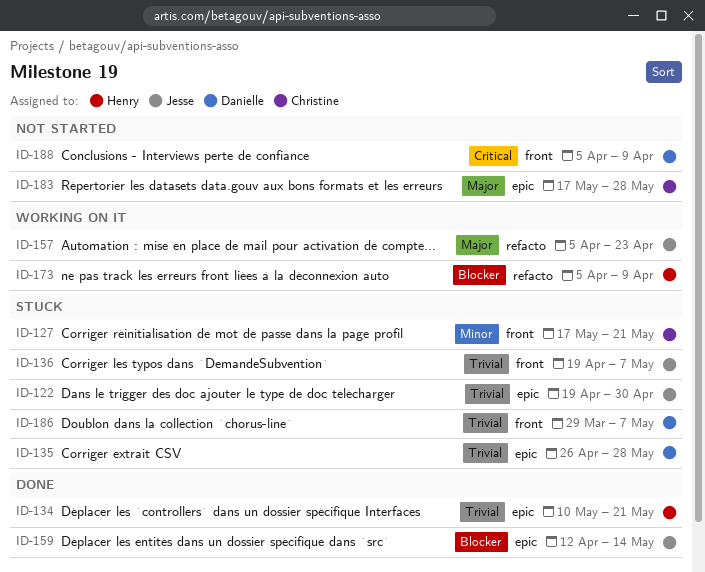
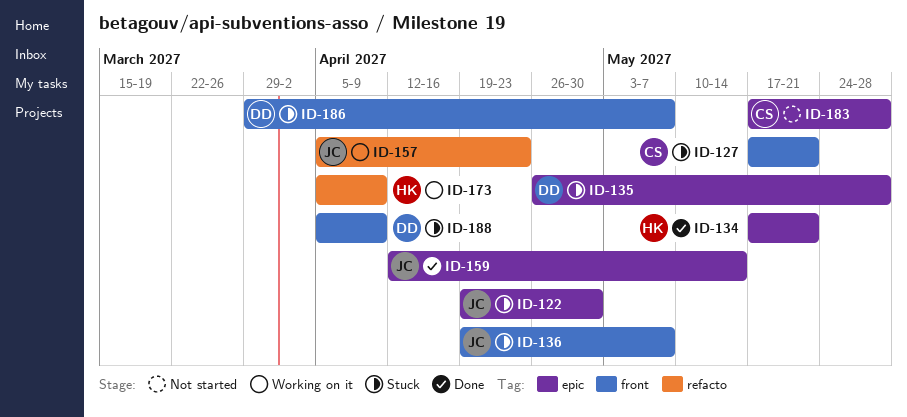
ID-134, start: May 10 -> May 17
ID-188, status: Not started -> Stuck

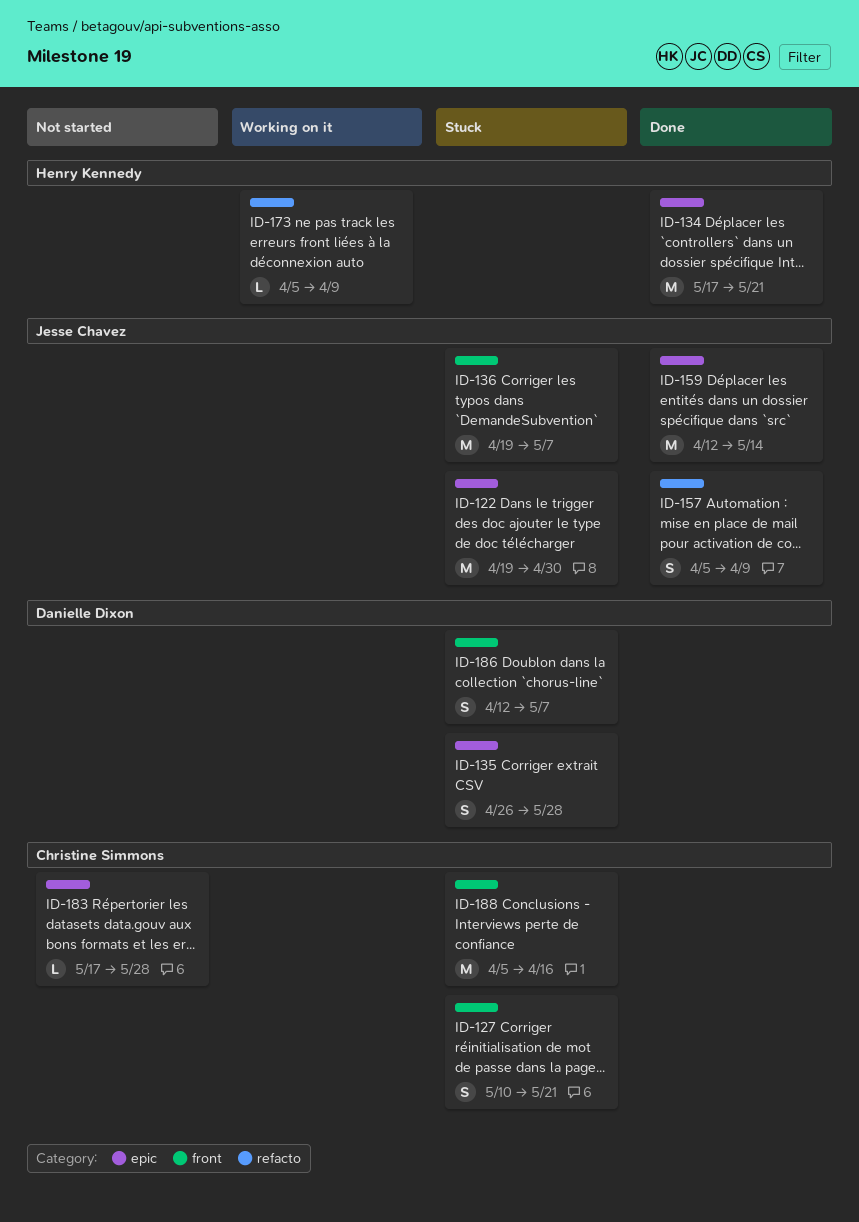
ID-127, start: May 17 -> May 10
ID-157, status: Working on it -> Done
ID-157, due: Apr 23 -> Apr 9
ID-186, start: Mar 29 -> Apr 12
ID-188, owner: Danielle Dixon -> Christine Simmons
ID-188, due: Apr 9 -> Apr 16

